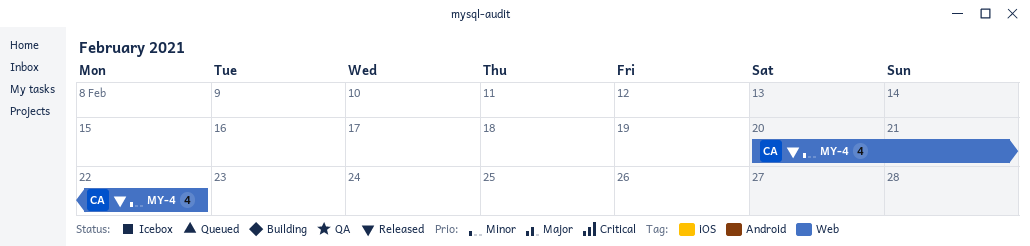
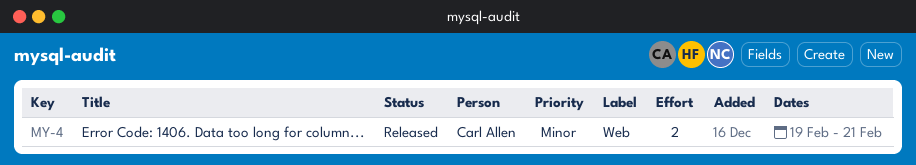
MY-4, estimate: 4 -> 2
MY-4, start: Feb 20 -> Feb 19
MY-4, due: Feb 22 -> Feb 21

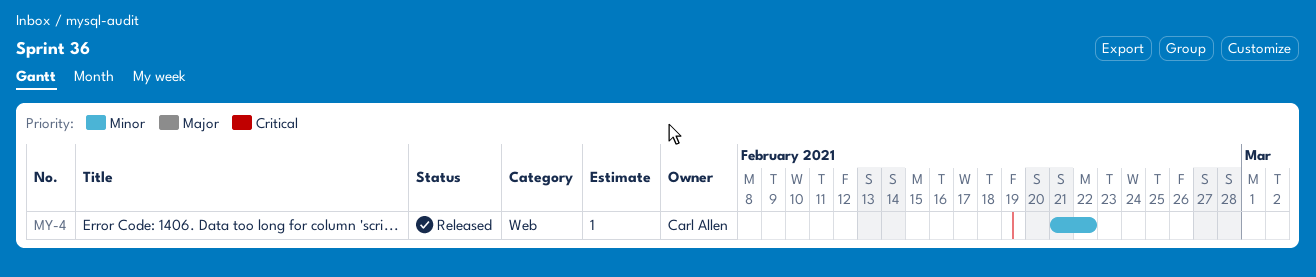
MY-4, estimate: 2 -> 1
MY-4, start: Feb 19 -> Feb 21
MY-4, due: Feb 21 -> Feb 22

